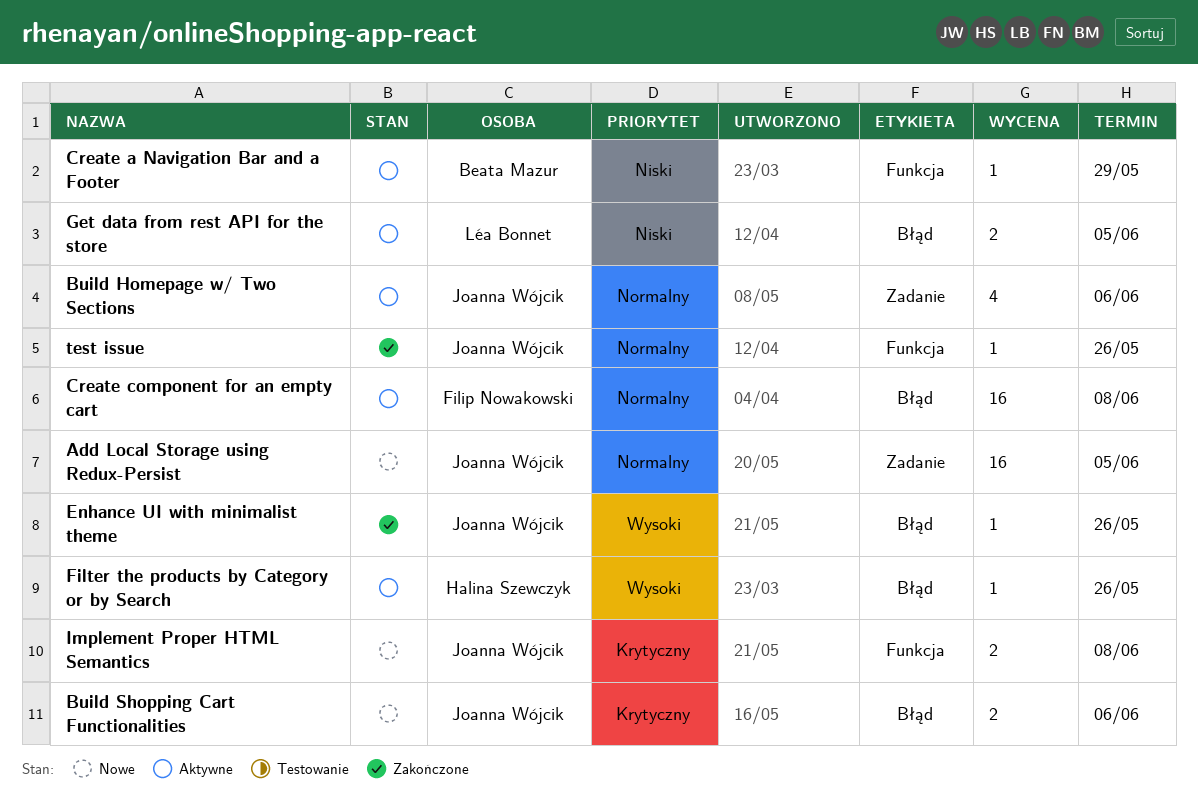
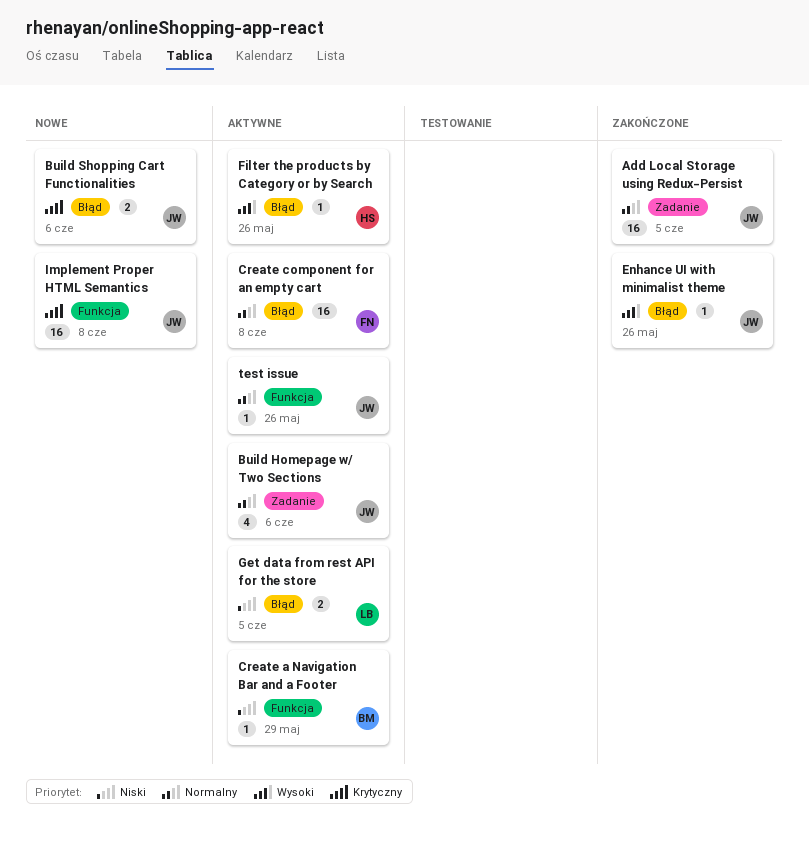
Add Local Storage using Redux-Persist, status: Nowe -> Zakończone
Implement Proper HTML Semantics, estimate: 2 -> 16
test issue, status: Zakończone -> Aktywne

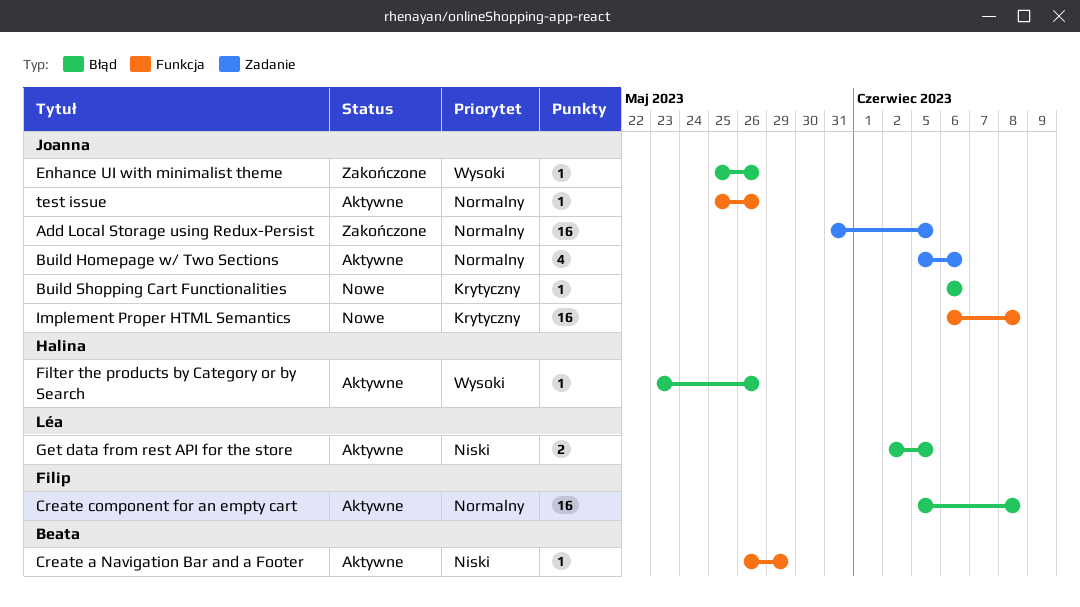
Build Shopping Cart Functionalities, estimate: 2 -> 1

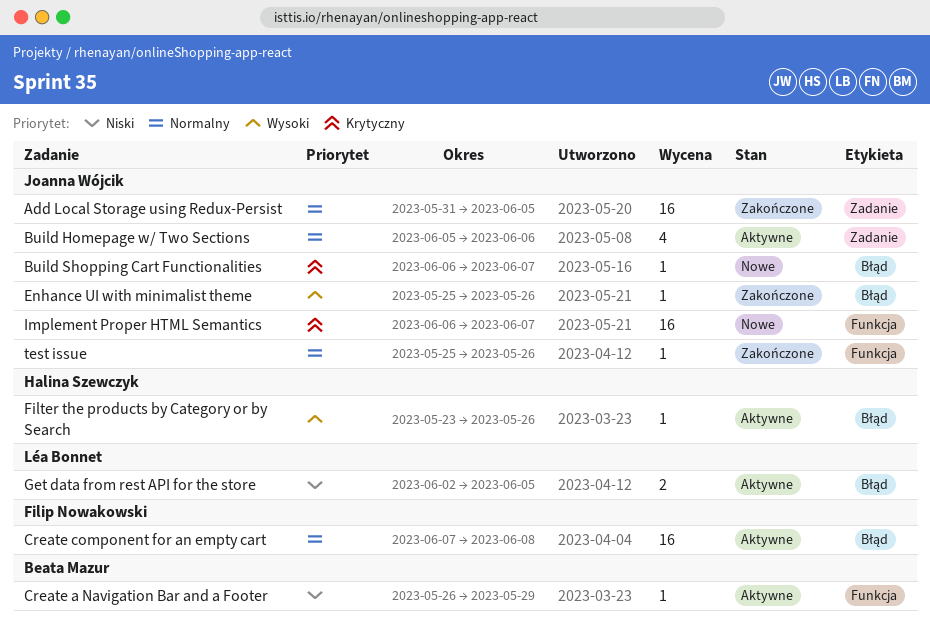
Build Shopping Cart Functionalities, due: Jun 6 -> Jun 7
Create component for an empty cart, start: Jun 5 -> Jun 7
Implement Proper HTML Semantics, due: Jun 8 -> Jun 7
test issue, status: Aktywne -> Zakończone

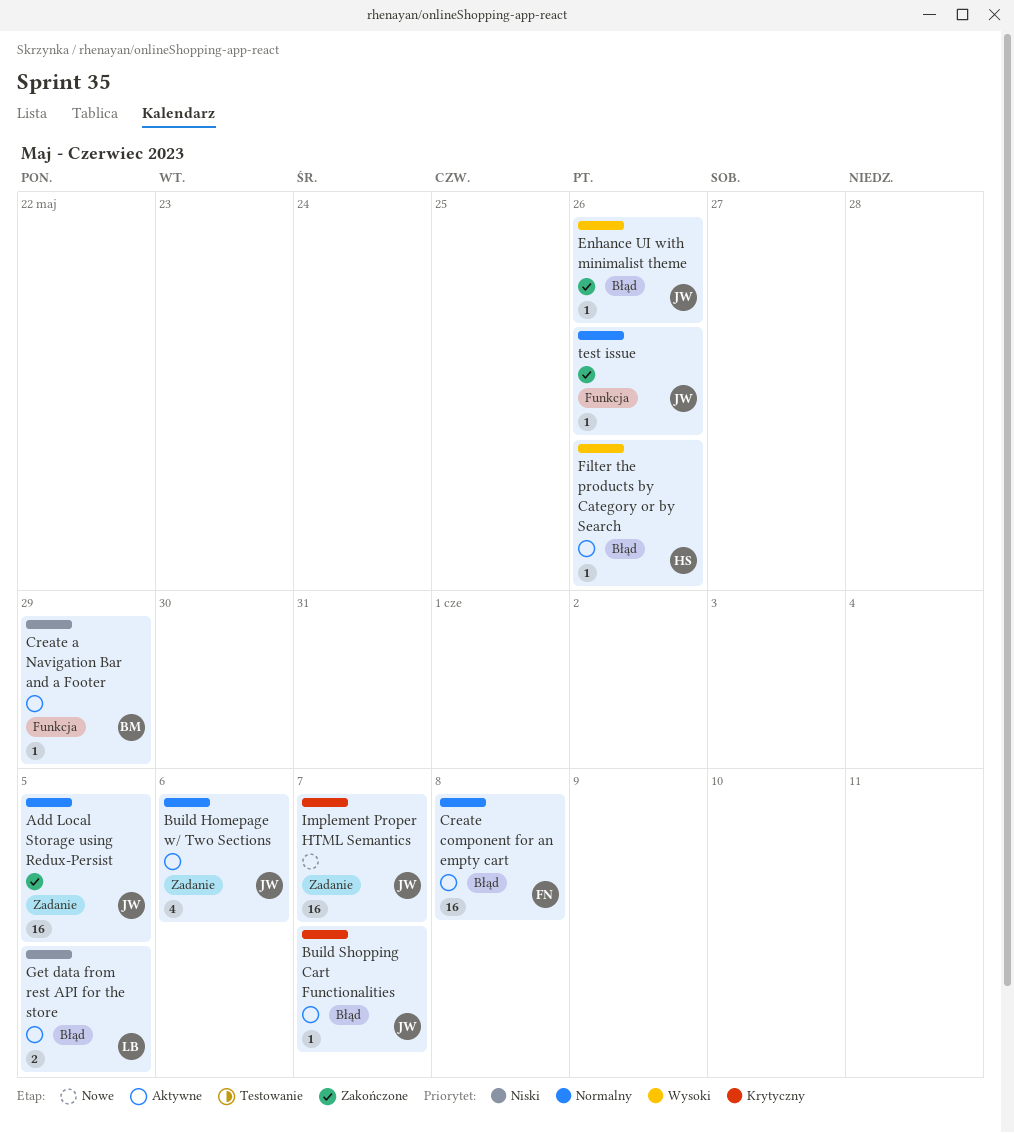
Build Shopping Cart Functionalities, status: Nowe -> Aktywne
Implement Proper HTML Semantics, label: Funkcja -> Zadanie

